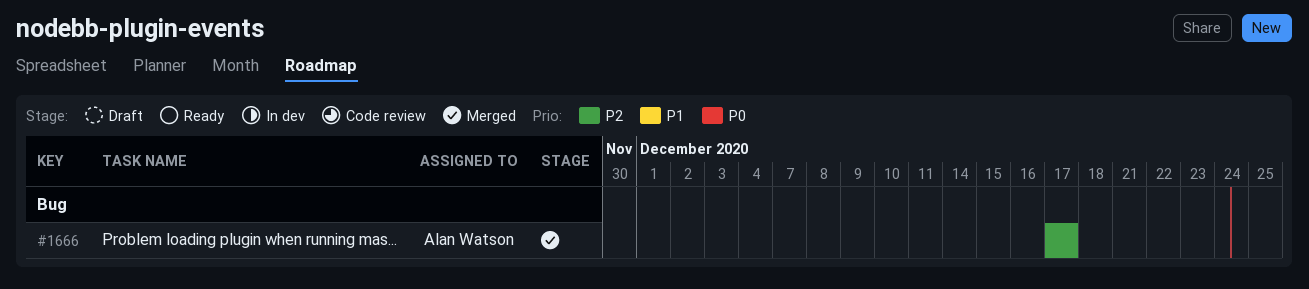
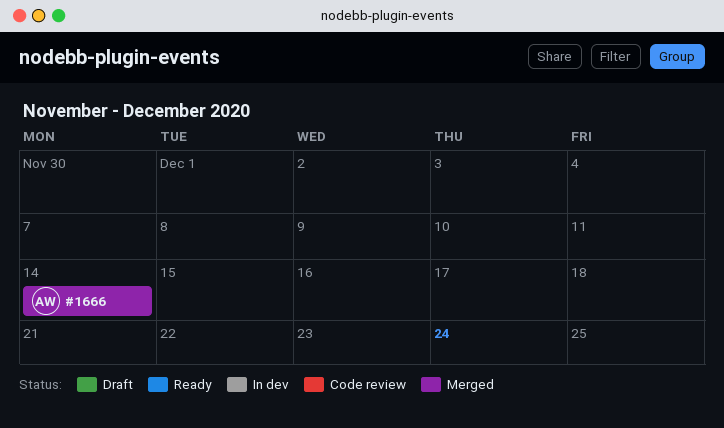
#1666, start: Dec 17 -> Dec 14
#1666, due: Dec 17 -> Dec 14

